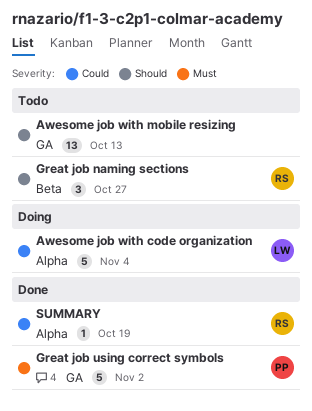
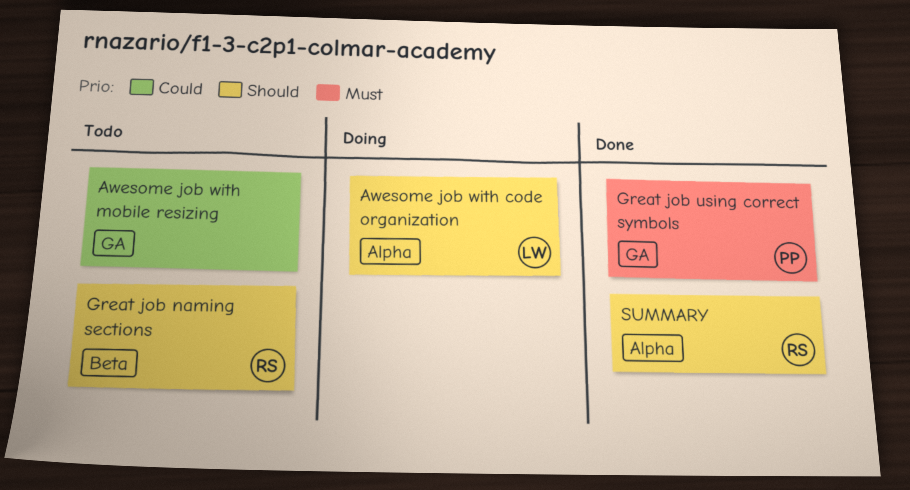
Awesome job with code organization, priority: Could -> Should
Awesome job with mobile resizing, priority: Should -> Could
SUMMARY, priority: Could -> Should

